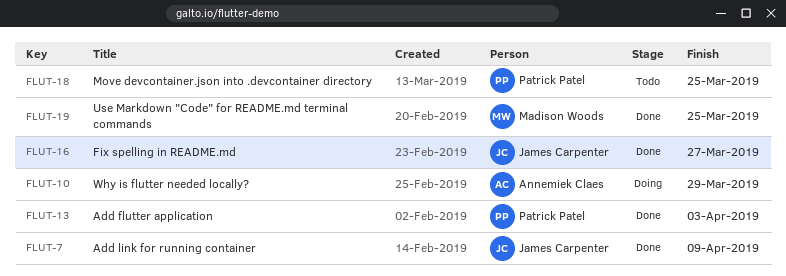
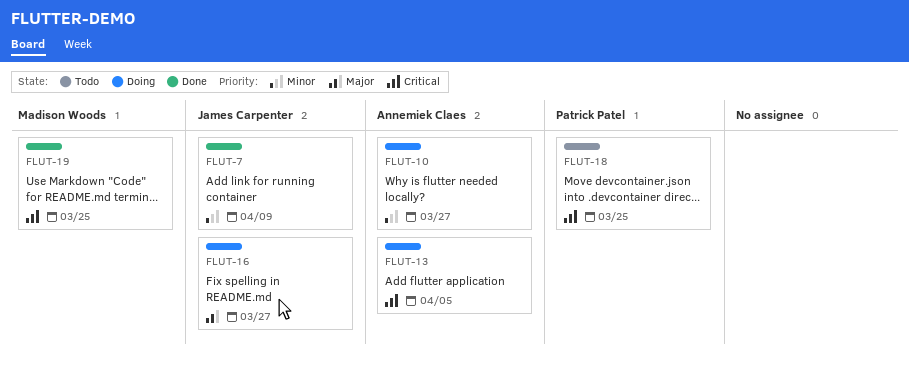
FLUT-10, due: Mar 29 -> Mar 27
FLUT-13, status: Done -> Doing
FLUT-13, owner: Patrick Patel -> Annemiek Claes
FLUT-13, due: Apr 3 -> Apr 5
FLUT-16, status: Done -> Doing

